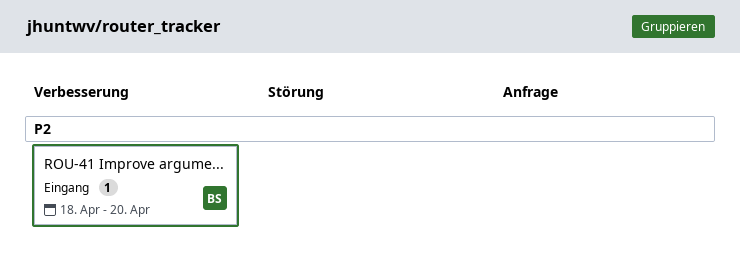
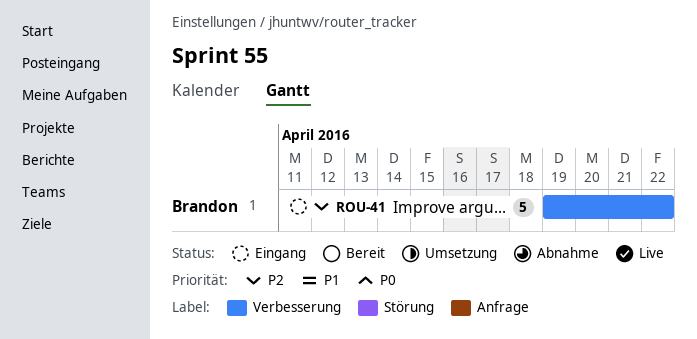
ROU-41, estimate: 1 -> 5
ROU-41, start: Apr 18 -> Apr 19
ROU-41, due: Apr 20 -> Apr 22

